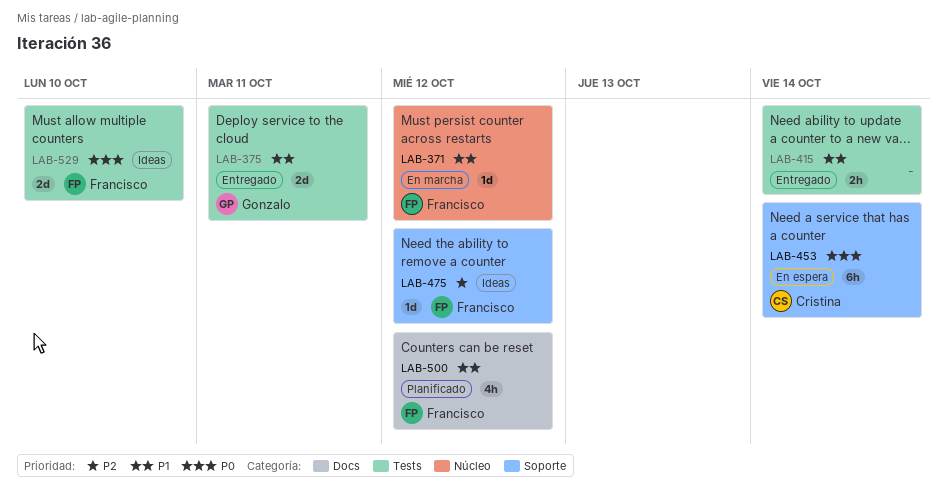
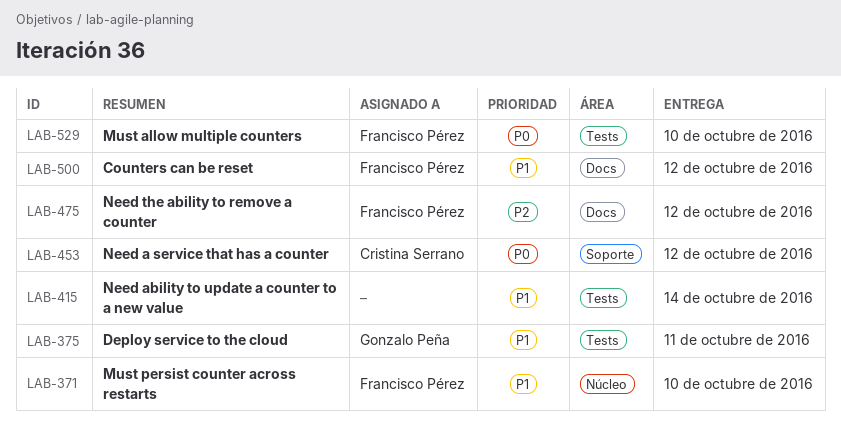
LAB-371, due: Oct 12 -> Oct 10
LAB-453, due: Oct 14 -> Oct 12
LAB-475, label: Soporte -> Docs

